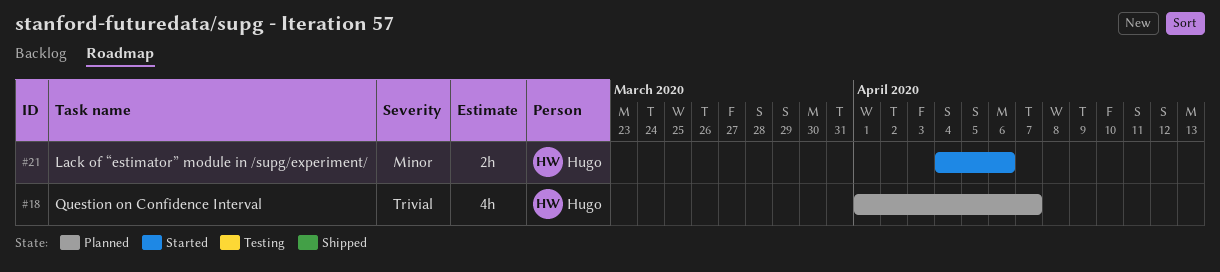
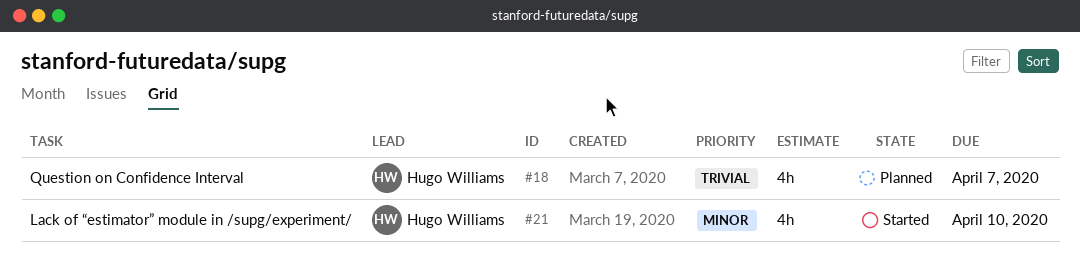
#21, estimate: 2h -> 4h
#21, due: Apr 6 -> Apr 10

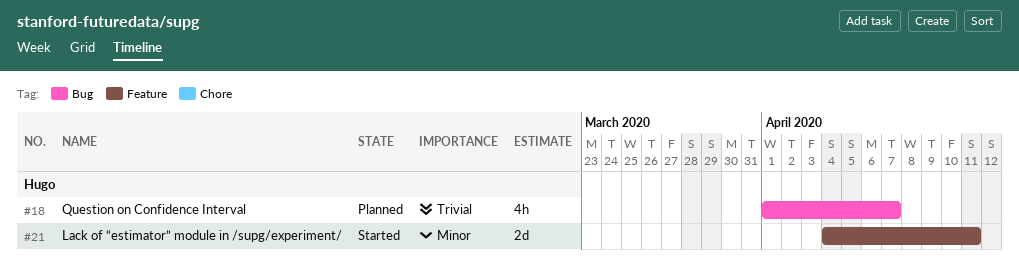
#21, estimate: 4h -> 2d
#21, due: Apr 10 -> Apr 11

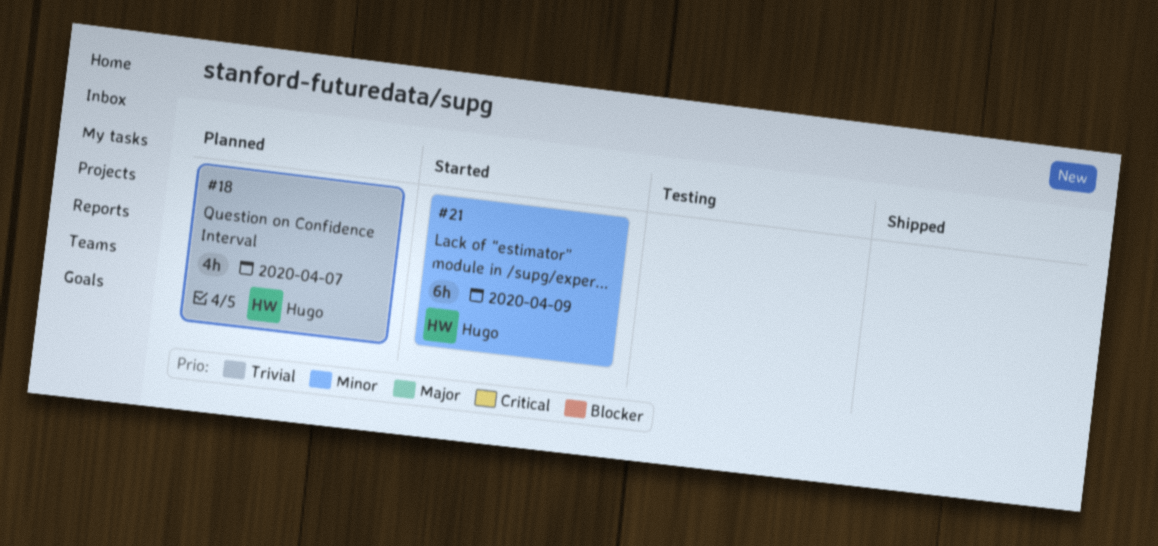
#21, estimate: 2d -> 6h
#21, due: Apr 11 -> Apr 9

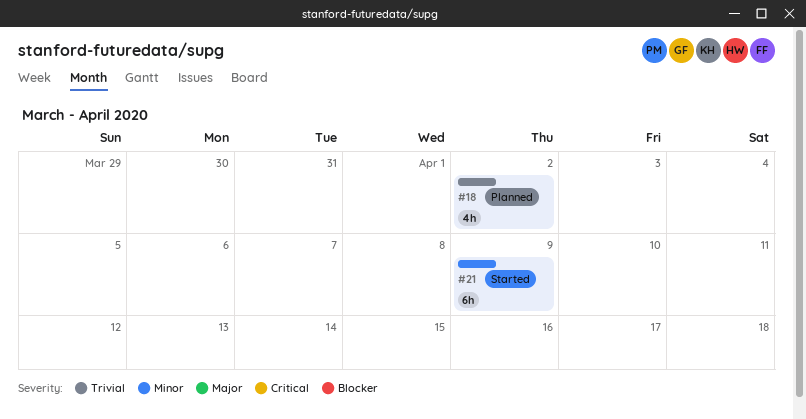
#18, due: Apr 7 -> Apr 2

